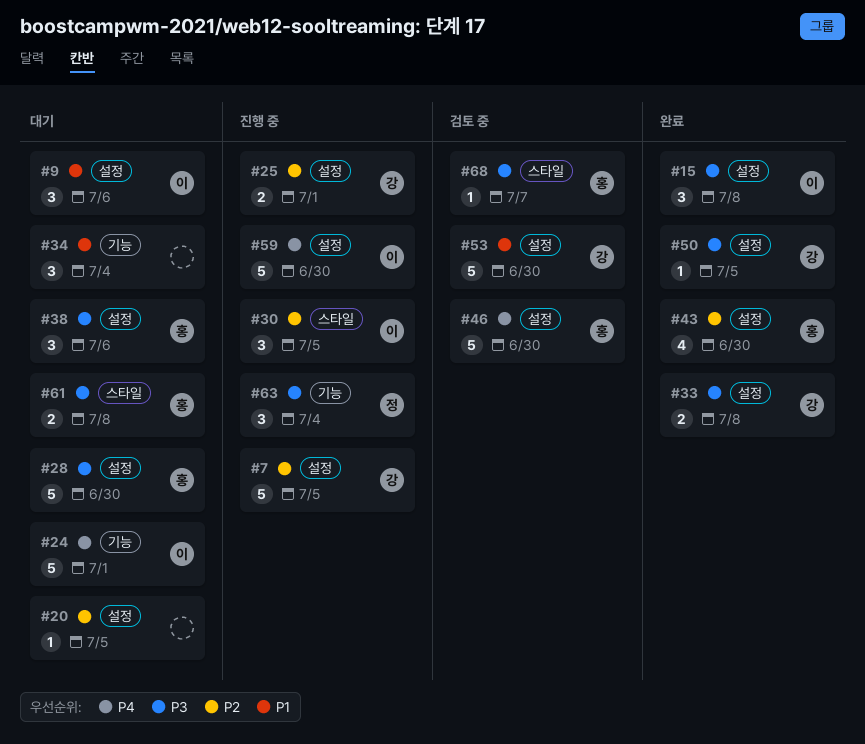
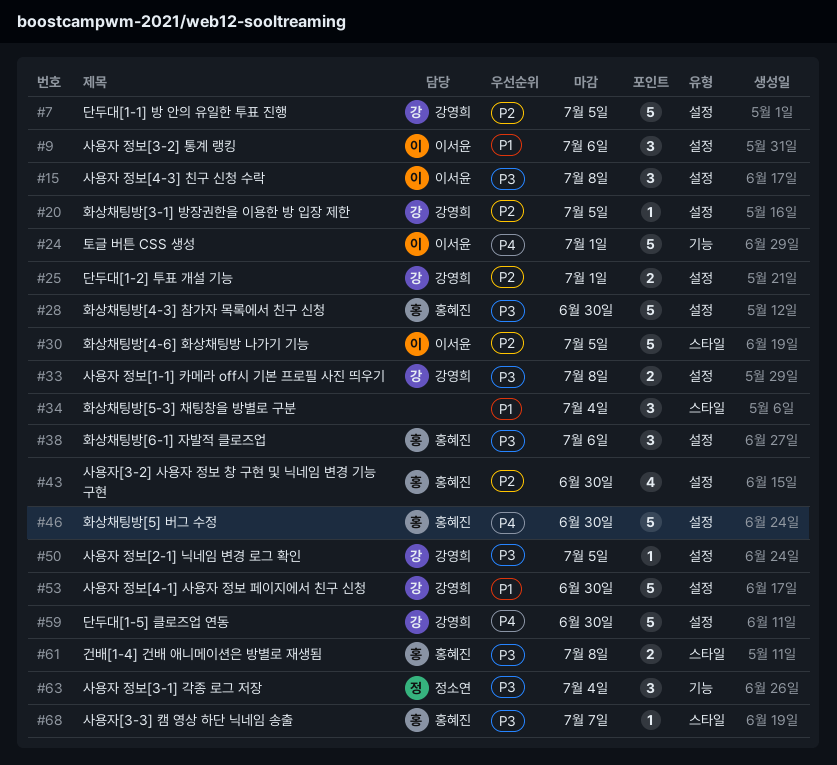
#20, owner: none -> 강영희
#30, estimate: 3 -> 5
#34, label: 기능 -> 스타일
#59, owner: 이서윤 -> 강영희

